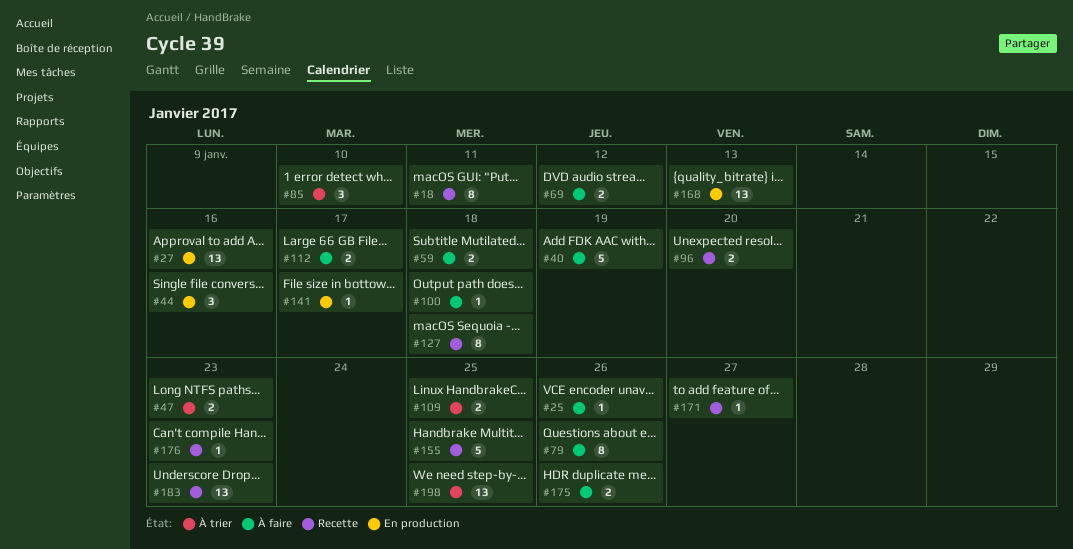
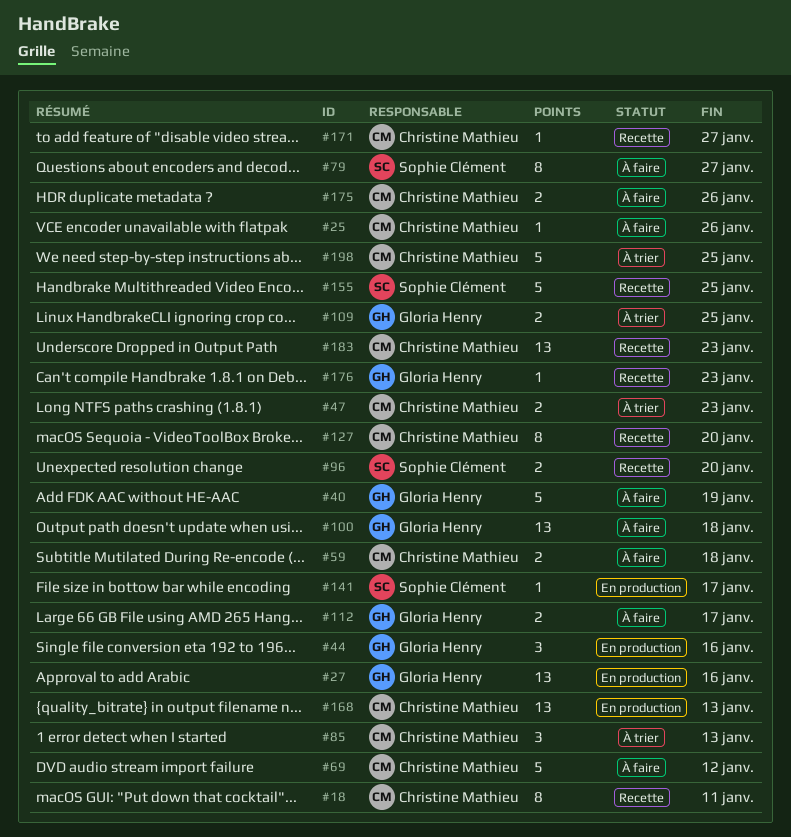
#69, estimate: 2 -> 5
#79, due: Jan 26 -> Jan 27
#85, due: Jan 10 -> Jan 13
#100, estimate: 1 -> 13
#127, due: Jan 18 -> Jan 20
#198, estimate: 13 -> 5

